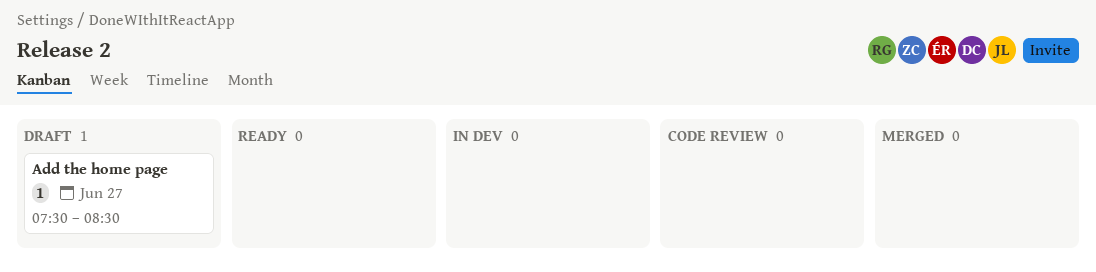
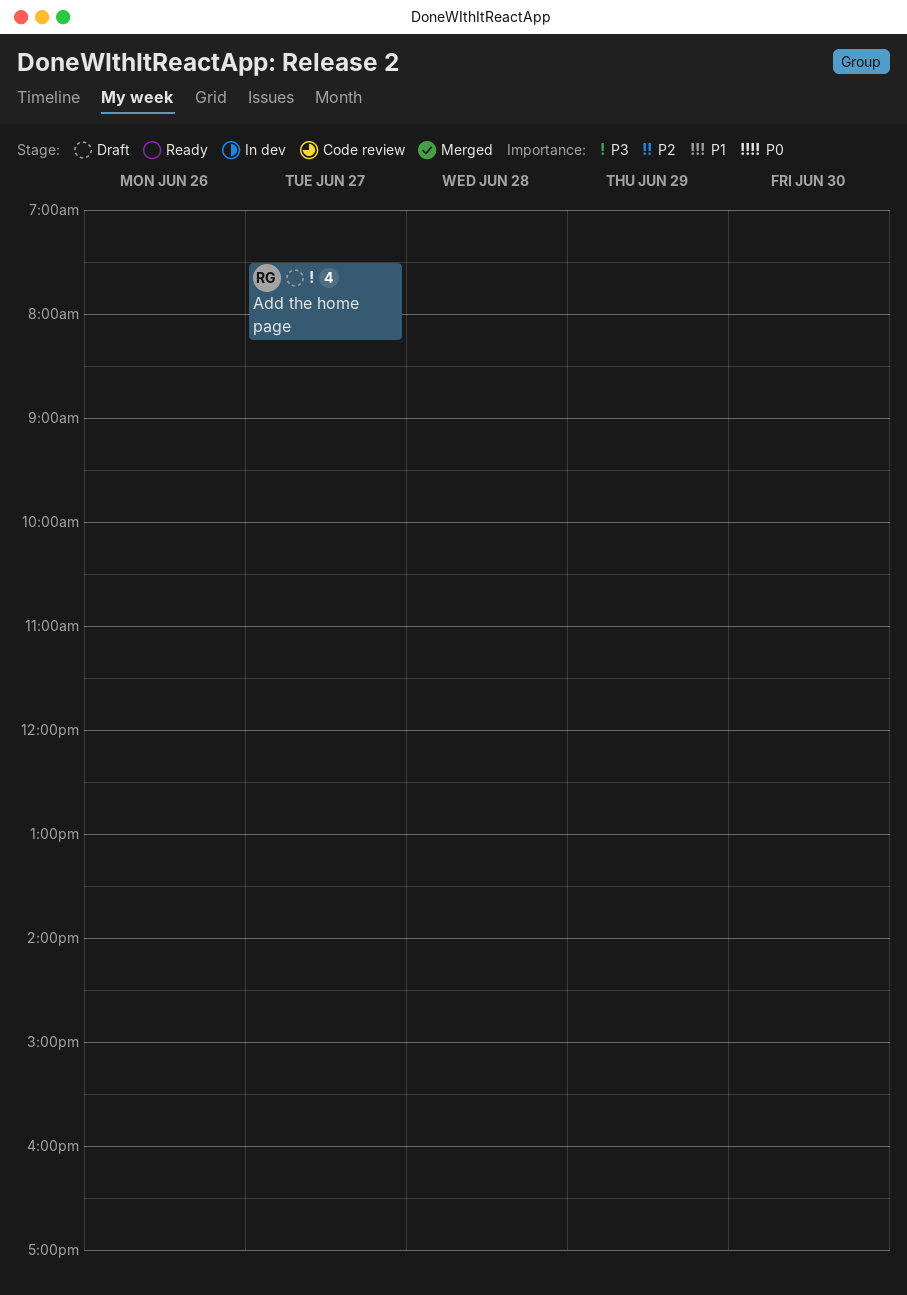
Add the home page, estimate: 1 -> 4
Add the home page, ends: 08:30 -> 08:15

